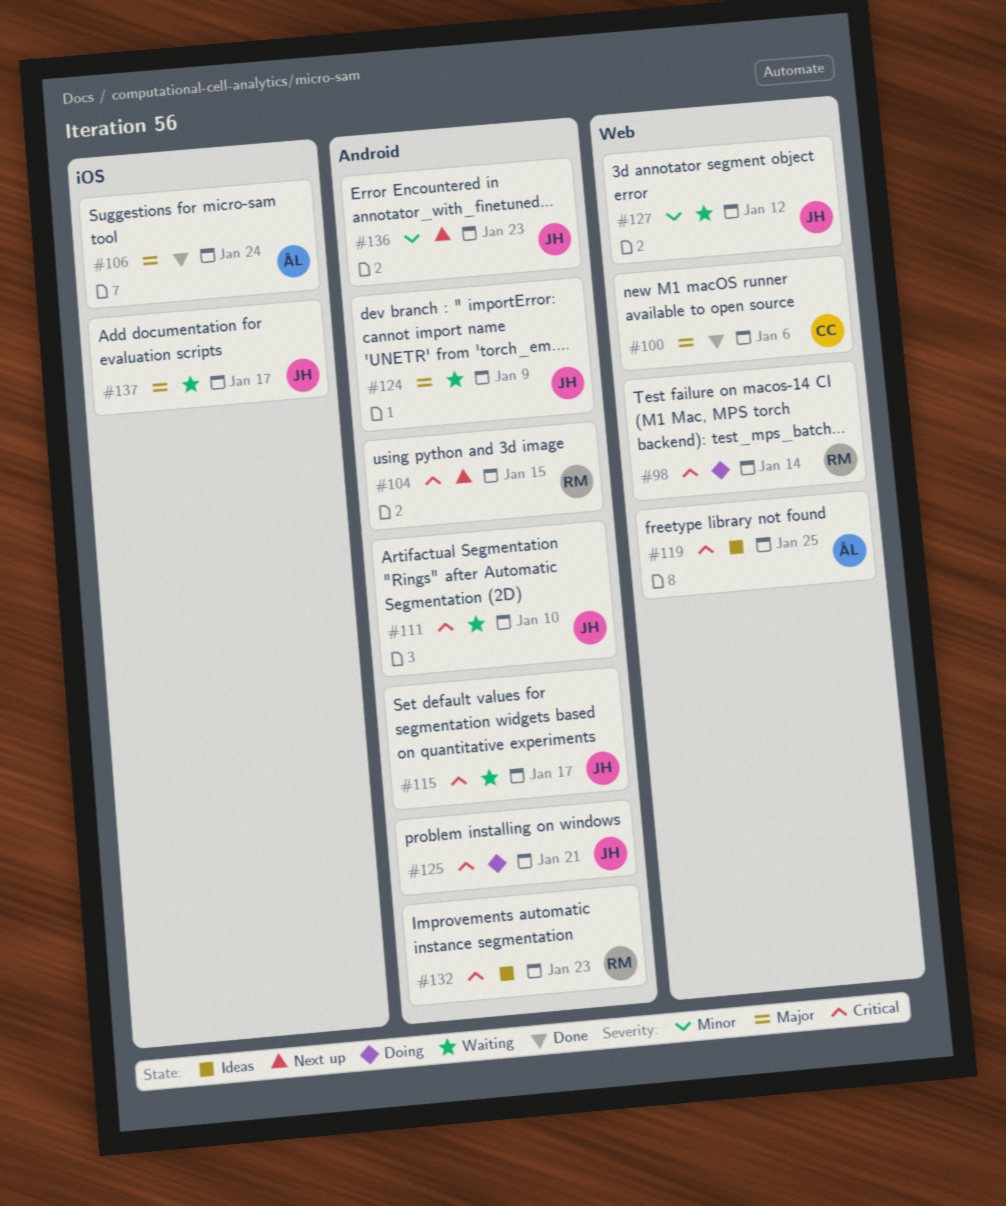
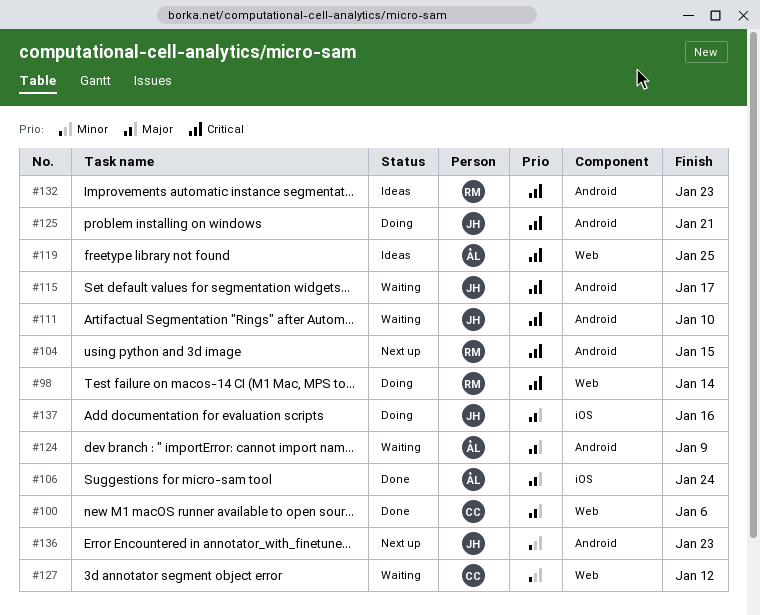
#124, owner: JH -> ÅL
#127, owner: JH -> CC
#137, status: Waiting -> Doing
#137, due: Jan 17 -> Jan 16

